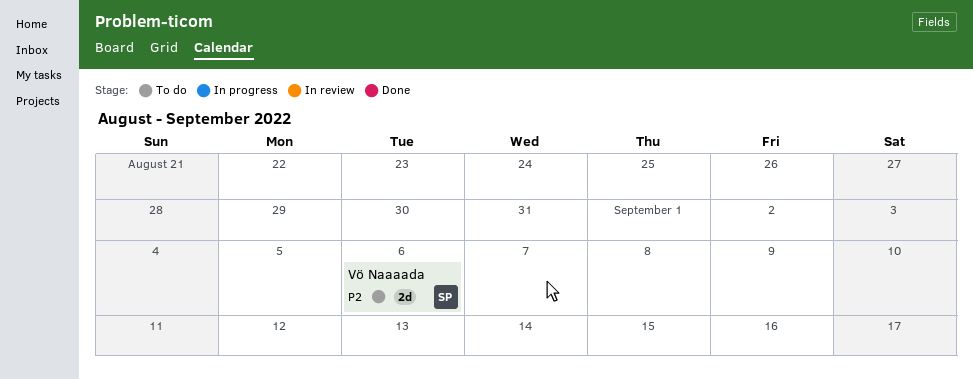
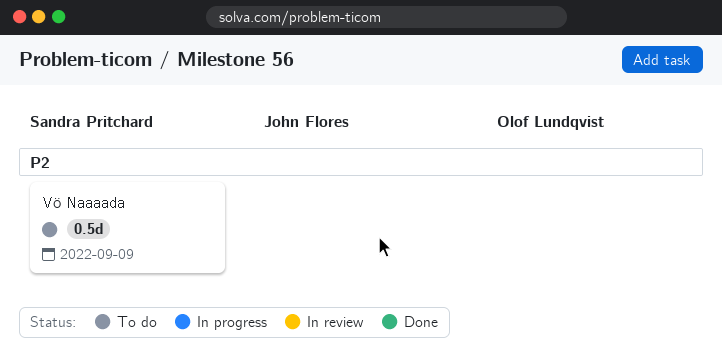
Vö Naaaada, estimate: 2d -> 0.5d
Vö Naaaada, due: Sep 6 -> Sep 9

